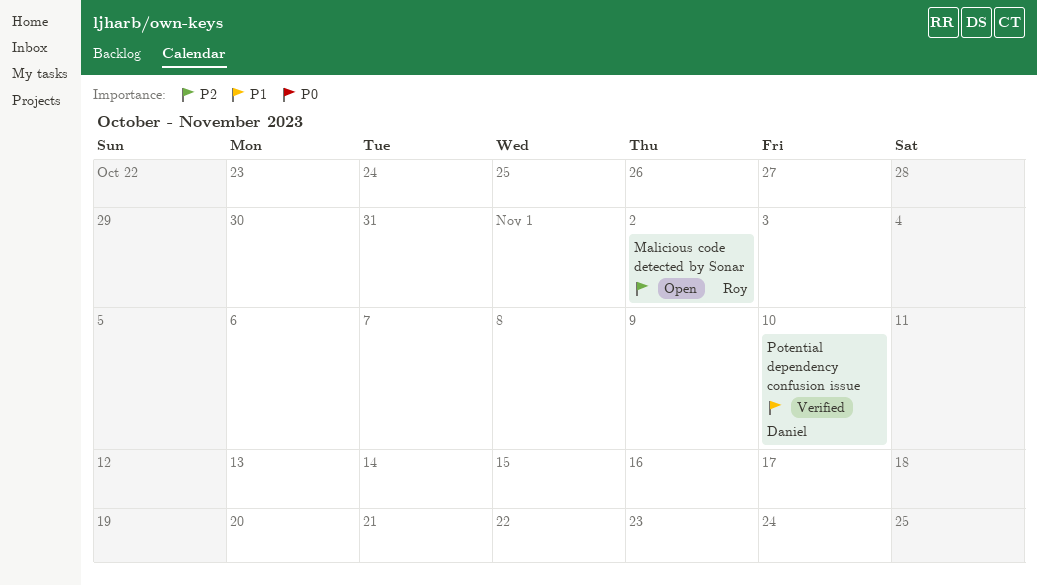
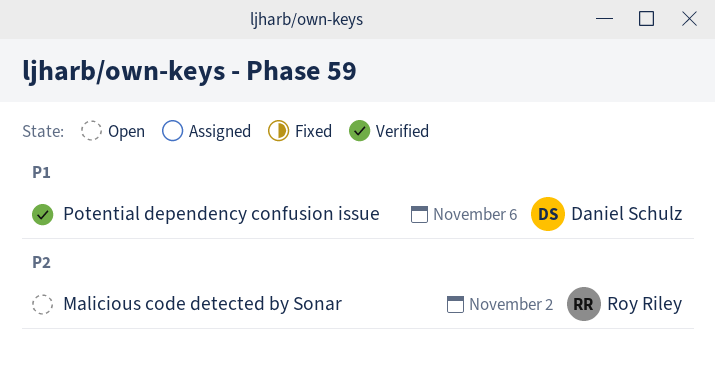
Potential dependency confusion issue, due: Nov 10 -> Nov 6

